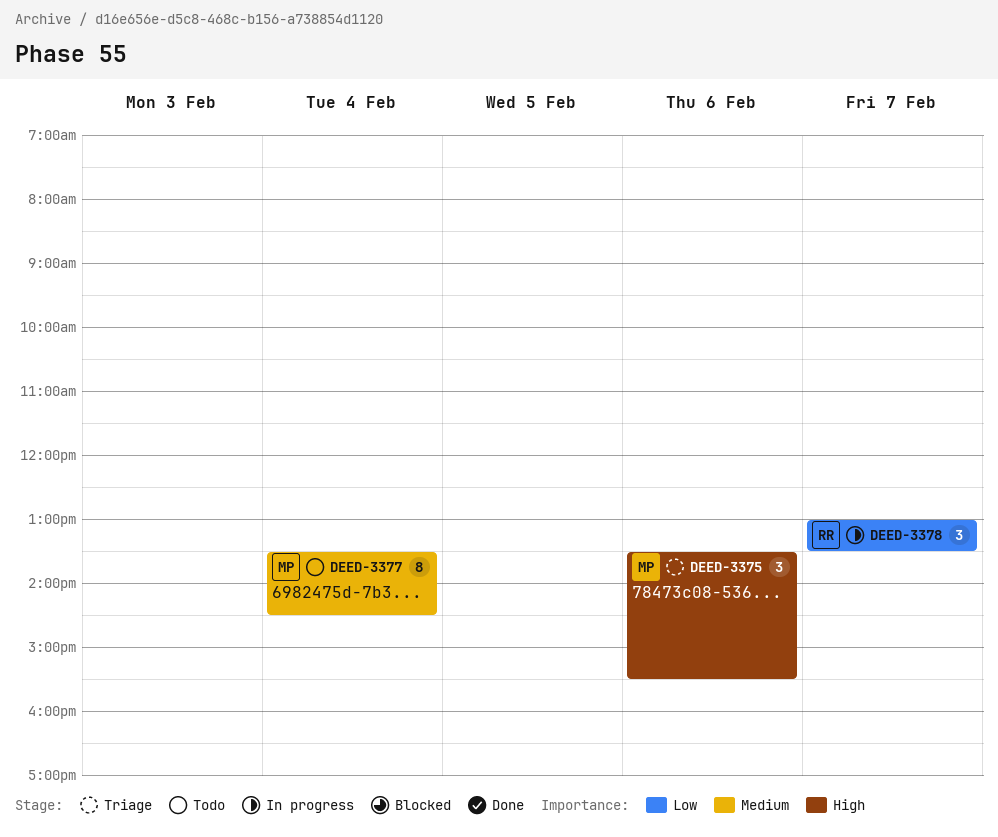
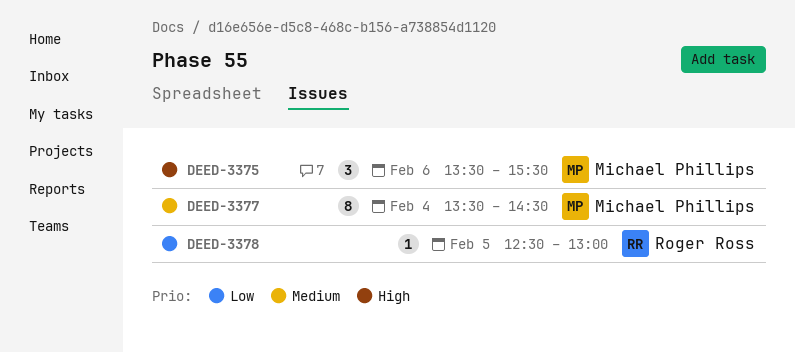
DEED-3378, estimate: 3 -> 1
DEED-3378, day: Feb 7 -> Feb 5
DEED-3378, begins: 13:00 -> 12:30
DEED-3378, ends: 13:30 -> 13:00

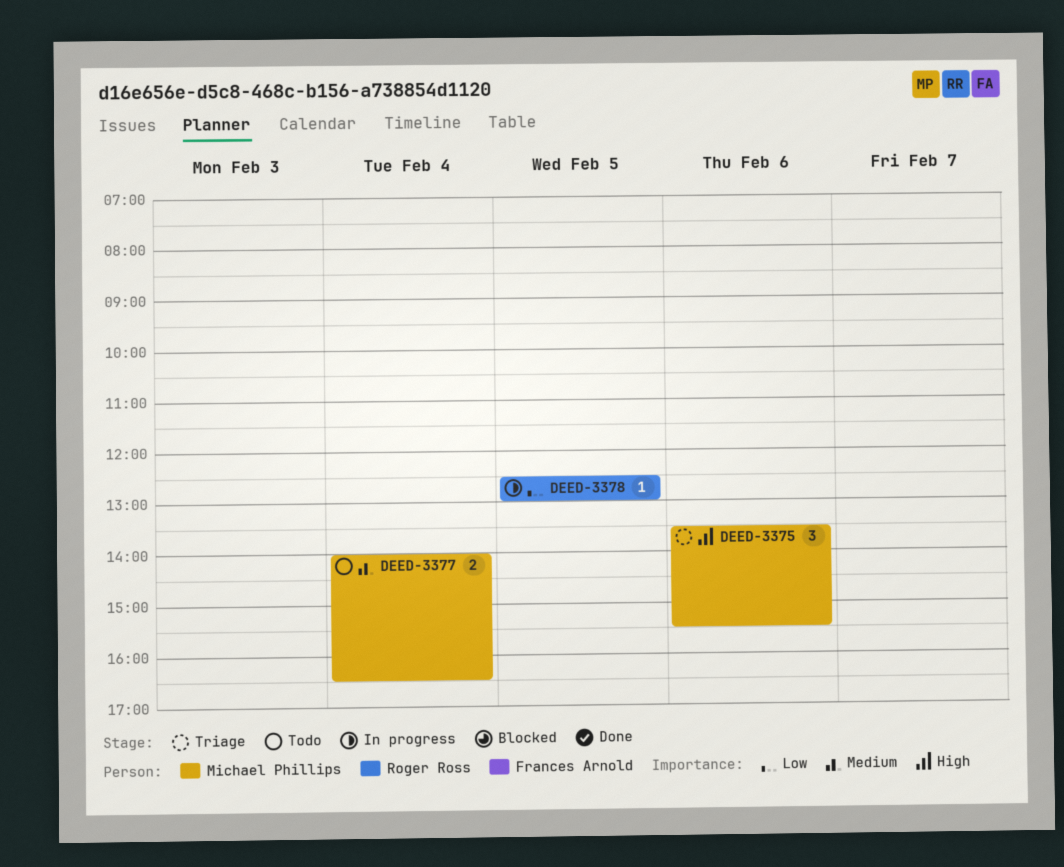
DEED-3377, estimate: 8 -> 2
DEED-3377, begins: 13:30 -> 14:00
DEED-3377, ends: 14:30 -> 16:30

